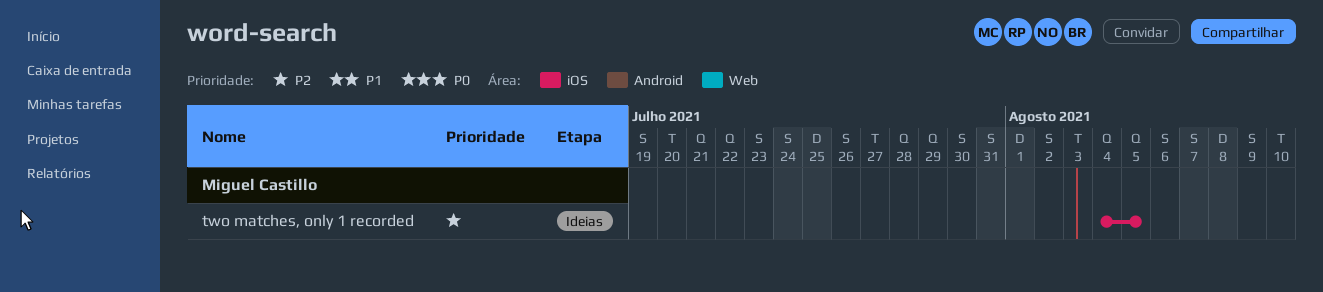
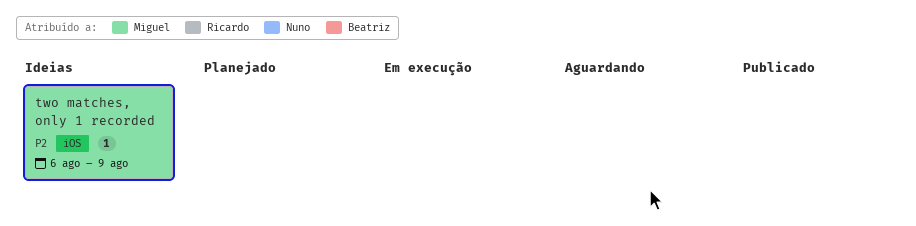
two matches, only 1 recorded, start: Aug 4 -> Aug 6
two matches, only 1 recorded, due: Aug 5 -> Aug 9

